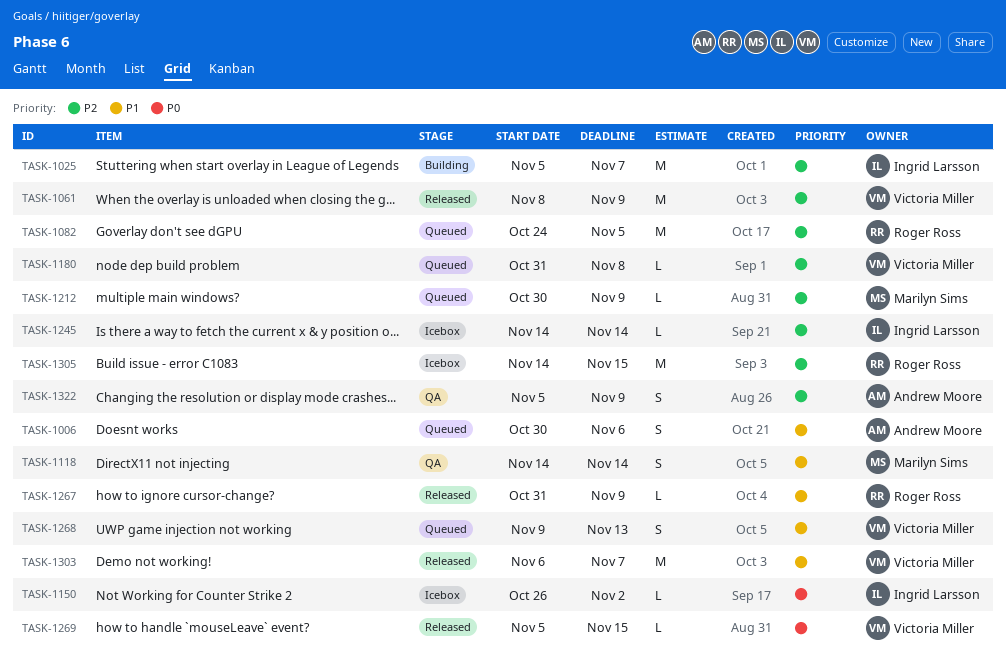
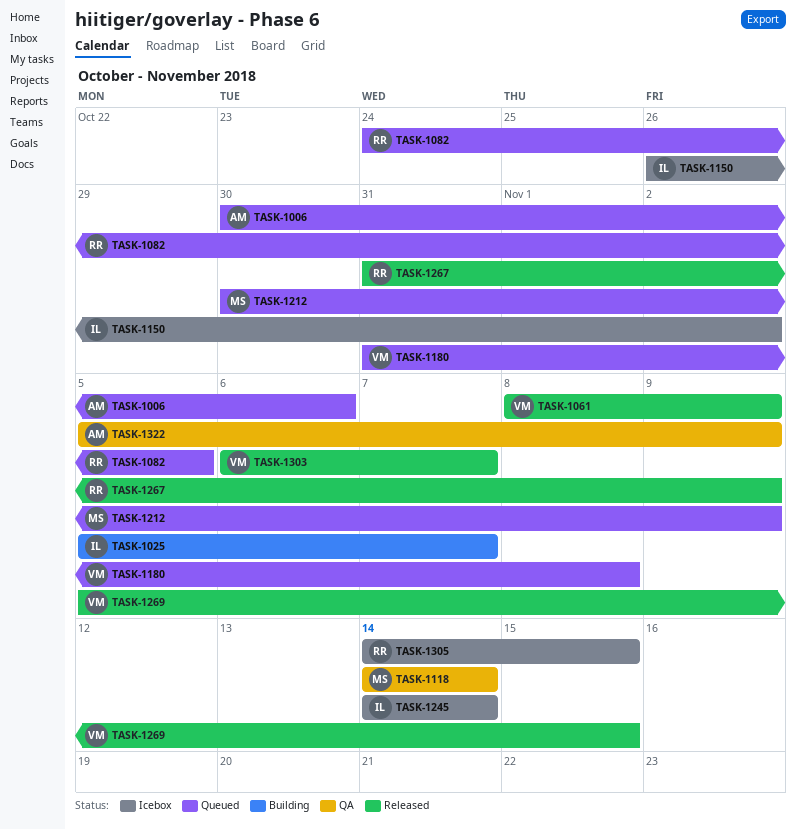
TASK-1268: present -> none

